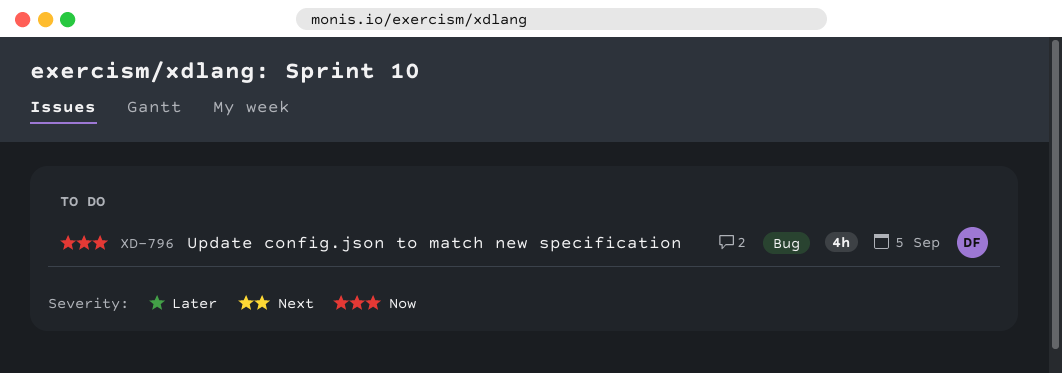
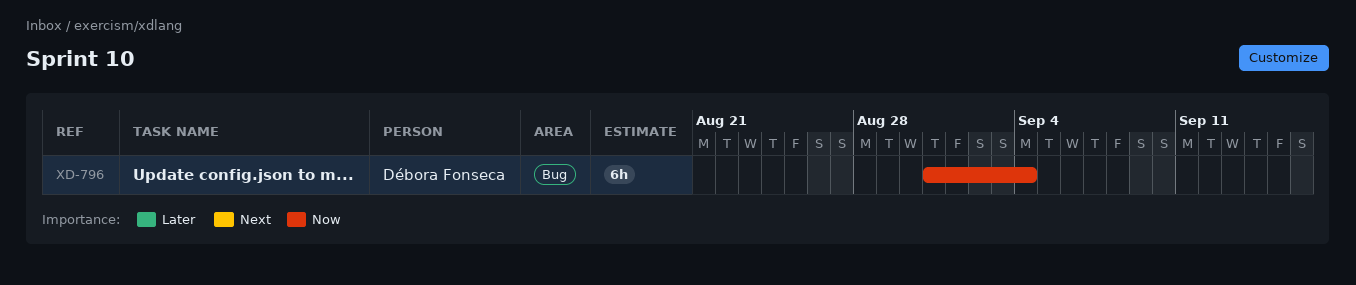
XD-796, estimate: 4h -> 6h
XD-796, due: Sep 5 -> Sep 4

